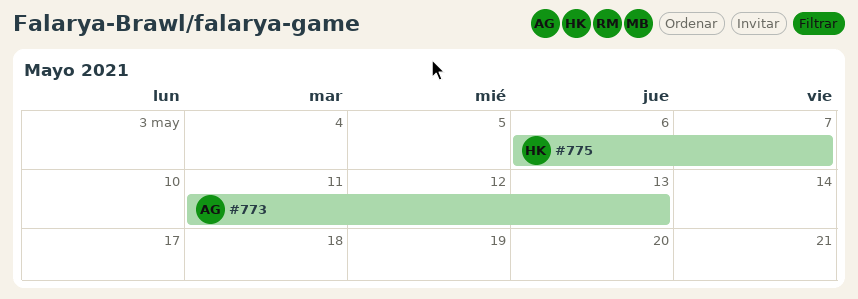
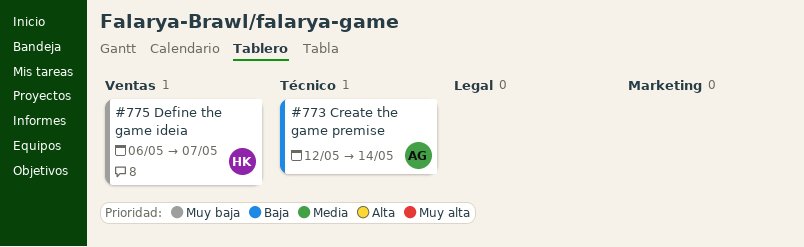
#773, start: May 11 -> May 12
#773, due: May 13 -> May 14

